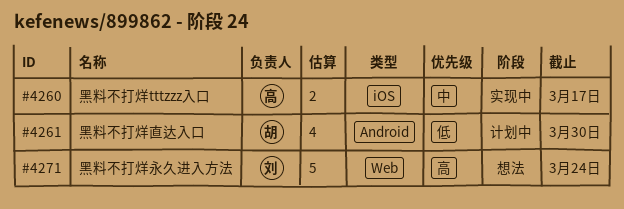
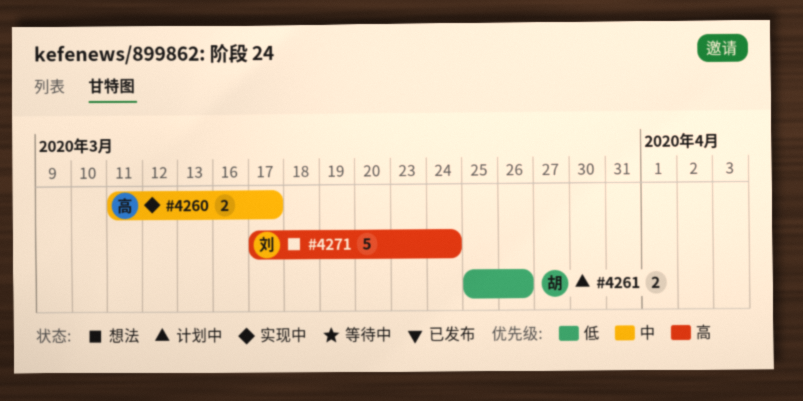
#4261, estimate: 4 -> 2
#4261, due: Mar 30 -> Mar 26

